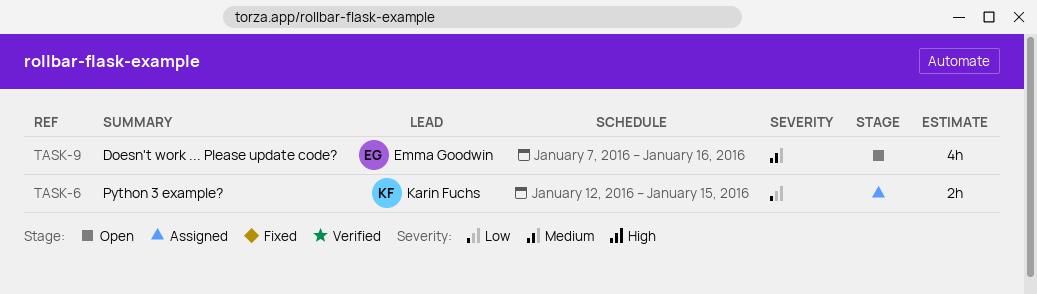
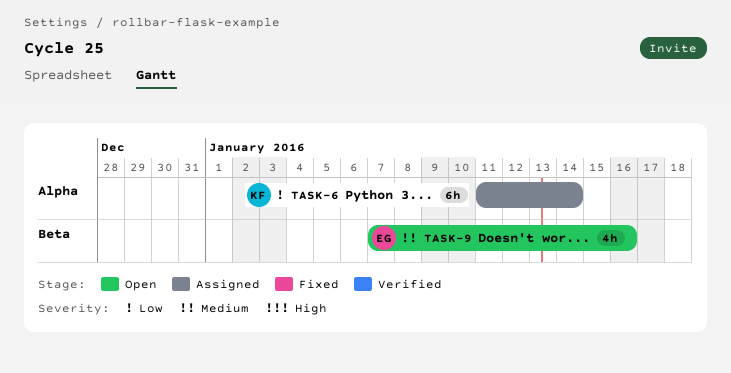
TASK-6, estimate: 2h -> 6h
TASK-6, start: Jan 12 -> Jan 11
TASK-6, due: Jan 15 -> Jan 14

